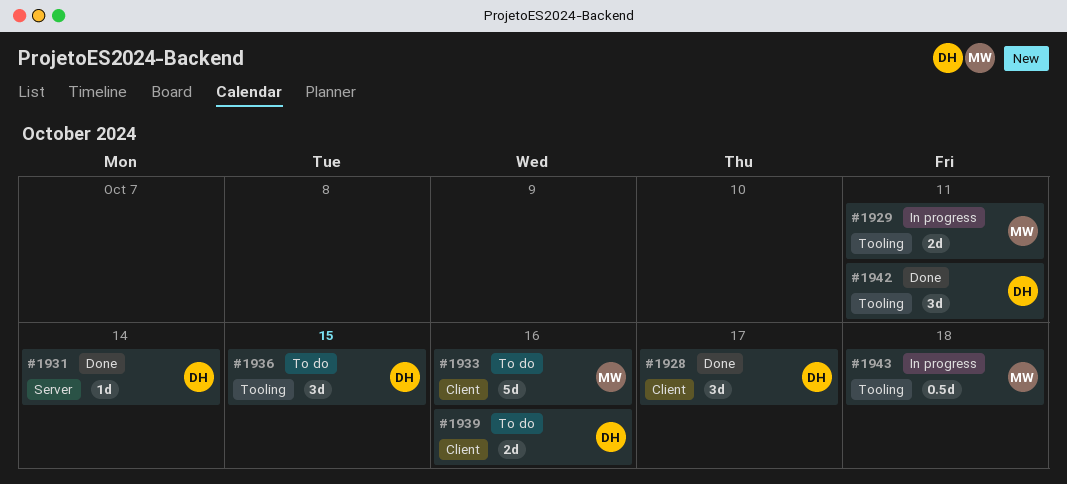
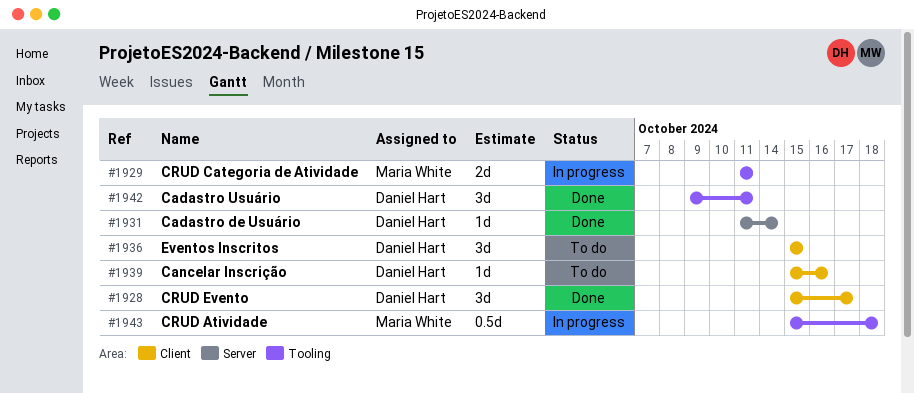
#1933: present -> none
#1936, label: Tooling -> Client
#1939, estimate: 2d -> 1d

